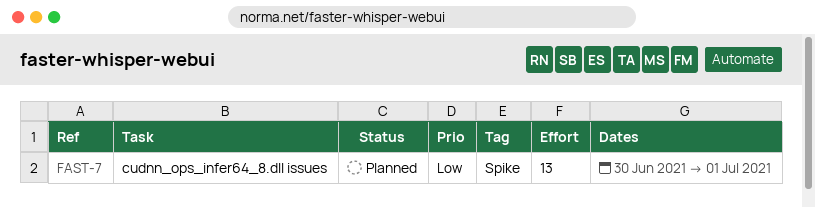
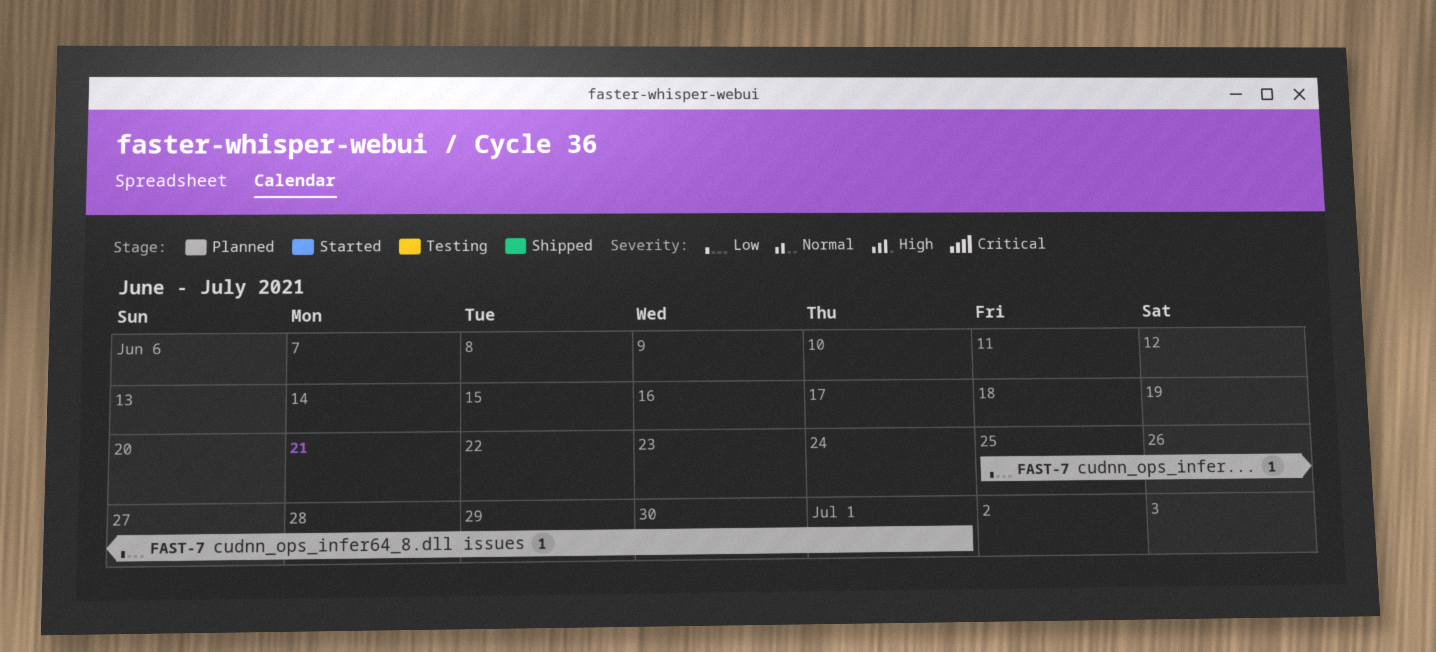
FAST-7, estimate: 13 -> 1
FAST-7, start: Jun 30 -> Jun 25

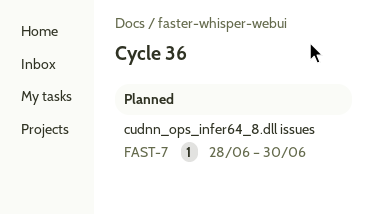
FAST-7, start: Jun 25 -> Jun 28
FAST-7, due: Jul 1 -> Jun 30

